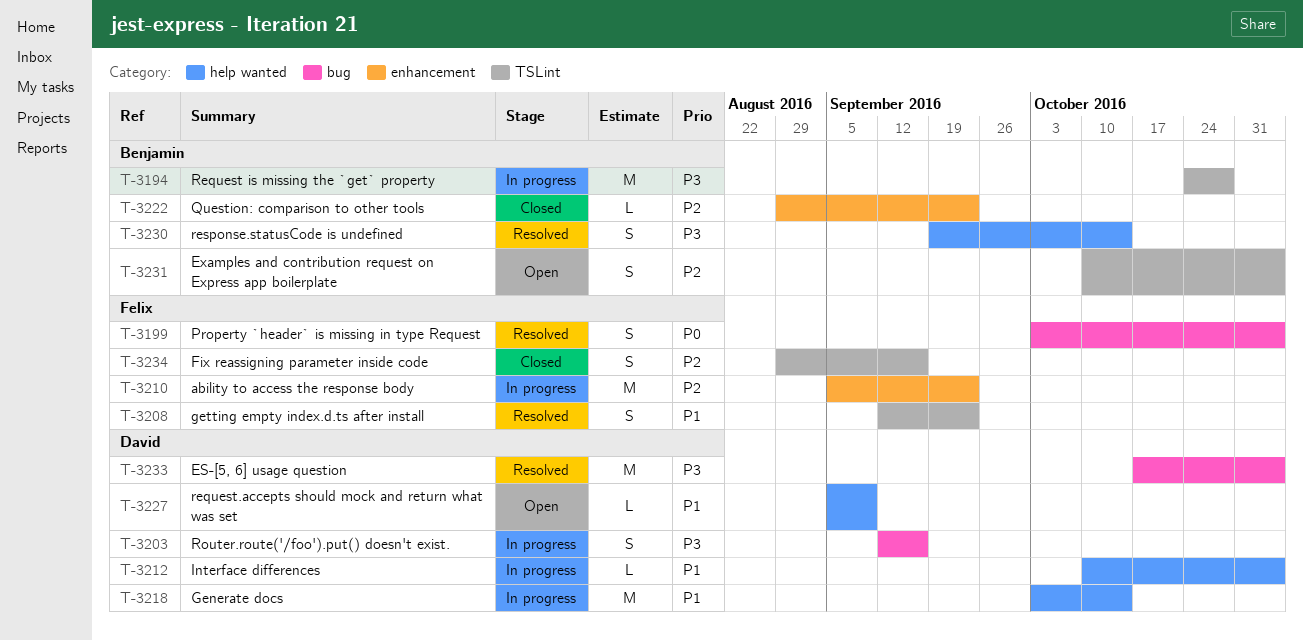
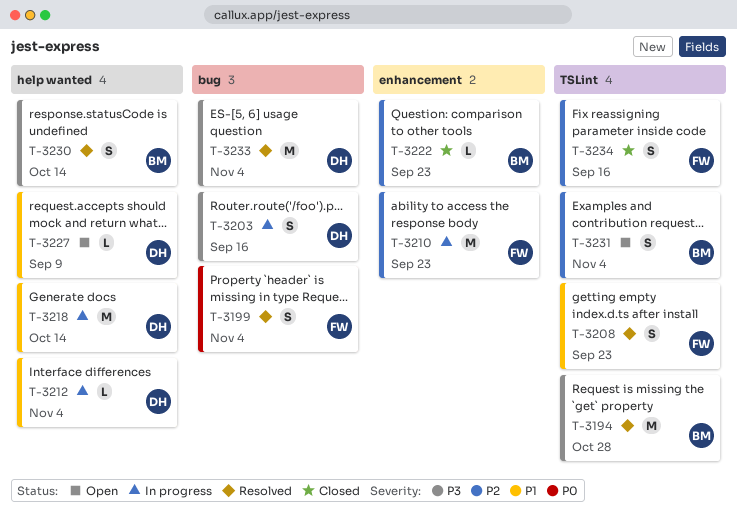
T-3194, status: In progress -> Resolved

